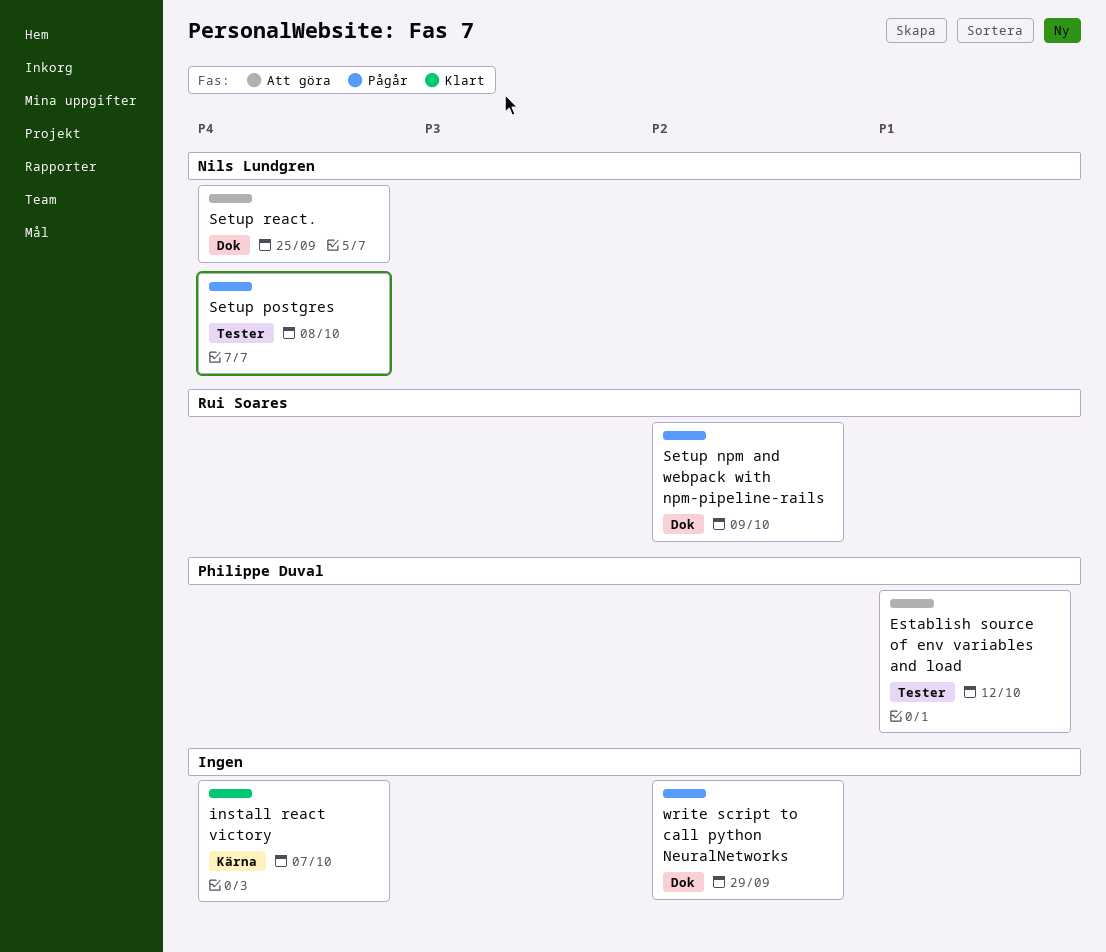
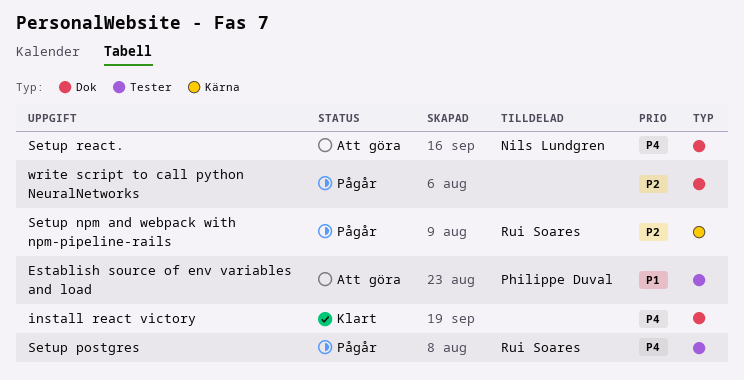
install react victory, label: Kärna -> Dok
Setup npm and webpack with npm-pipeline-rails, label: Dok -> Kärna
Setup postgres, owner: Nils Lundgren -> Rui Soares

